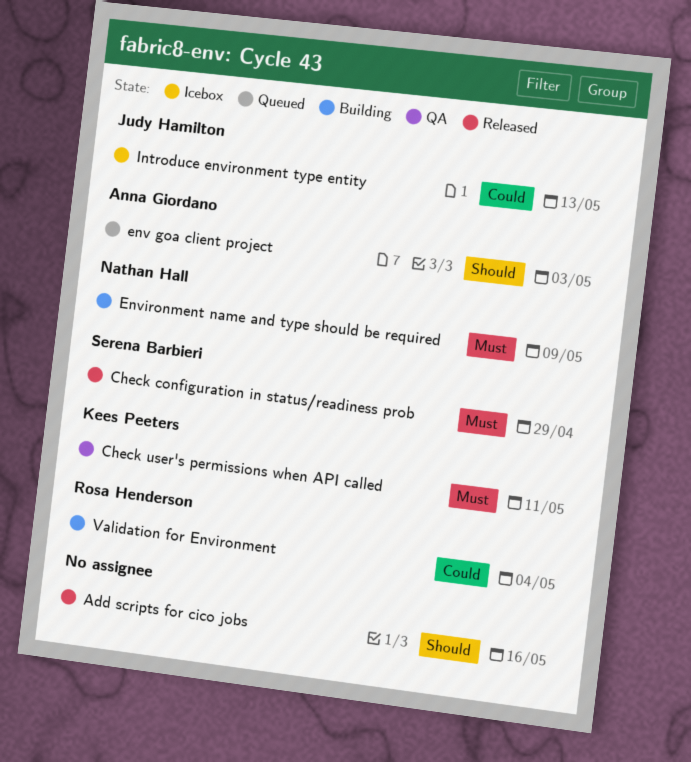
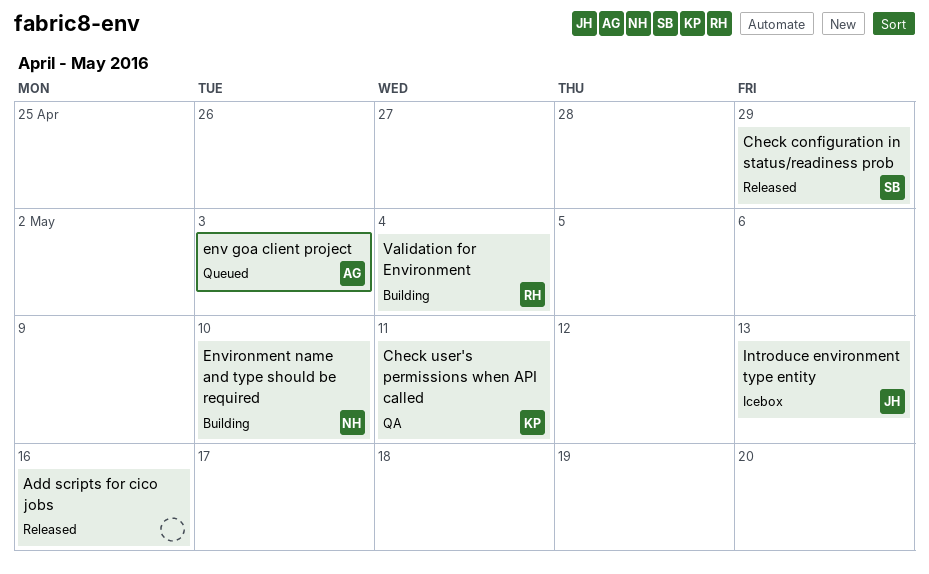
Environment name and type should be required, due: May 9 -> May 10

